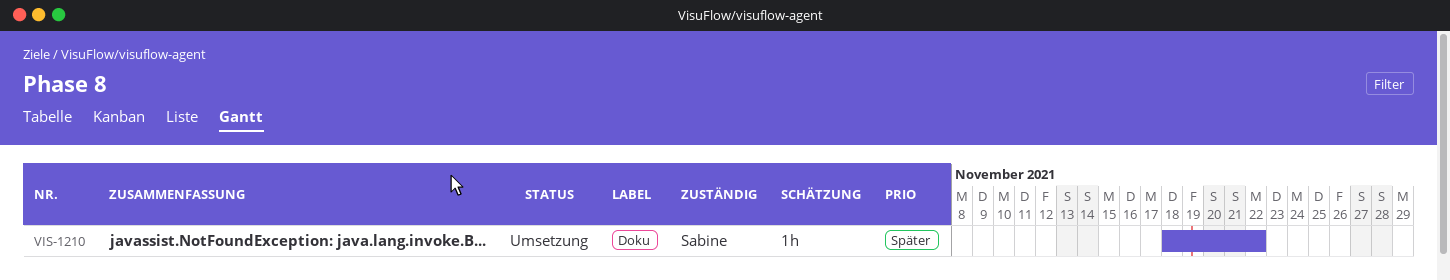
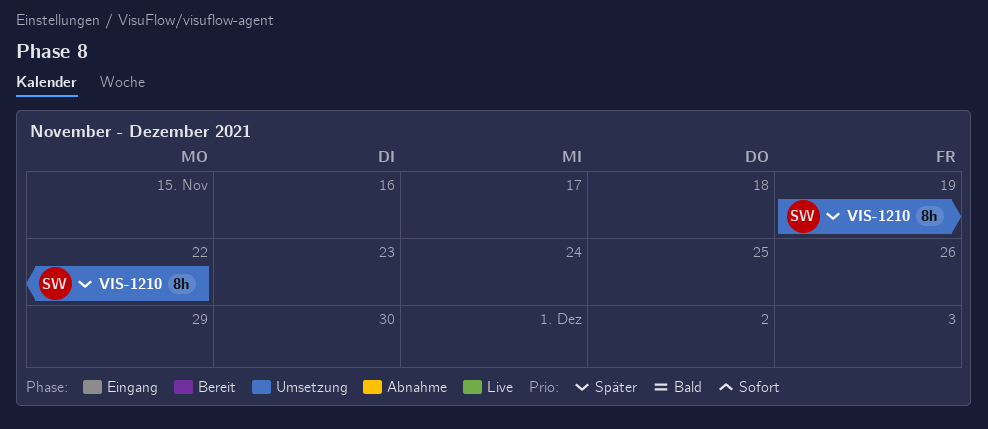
VIS-1210, estimate: 1h -> 8h
VIS-1210, start: Nov 18 -> Nov 19

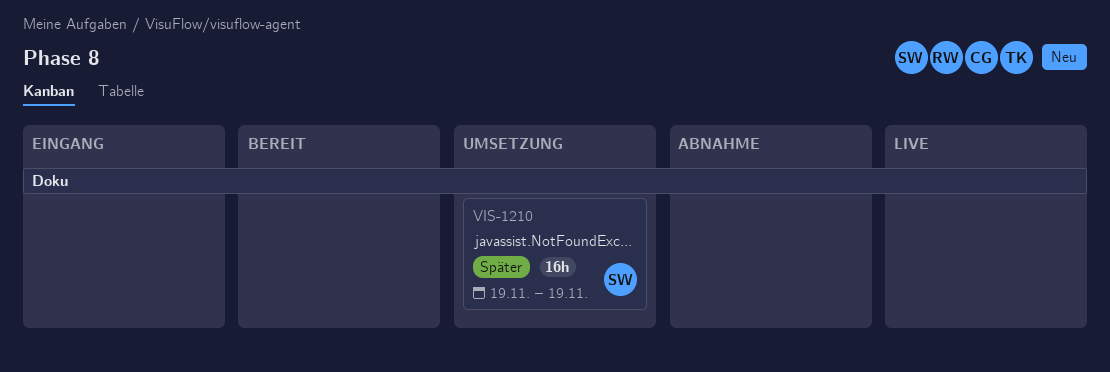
VIS-1210, estimate: 8h -> 16h
VIS-1210, due: Nov 22 -> Nov 19

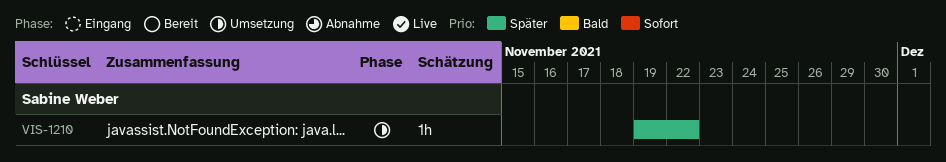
VIS-1210, estimate: 16h -> 1h
VIS-1210, due: Nov 19 -> Nov 22

